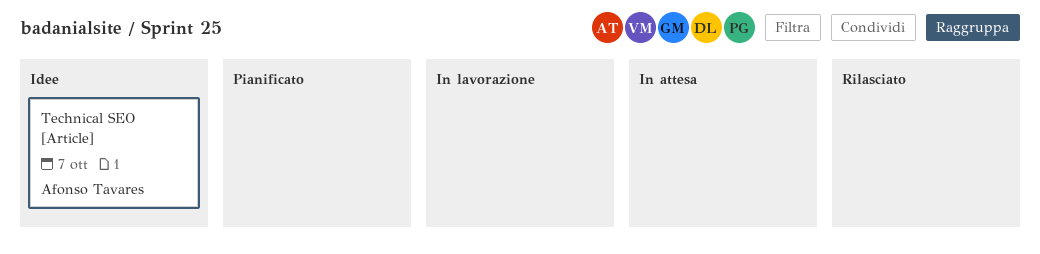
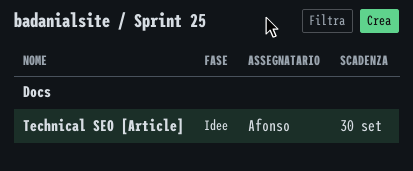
Technical SEO [Article], due: Oct 7 -> Sep 30

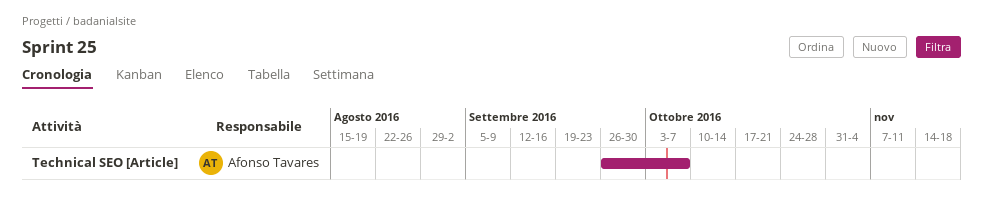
Technical SEO [Article], due: Sep 30 -> Oct 7

